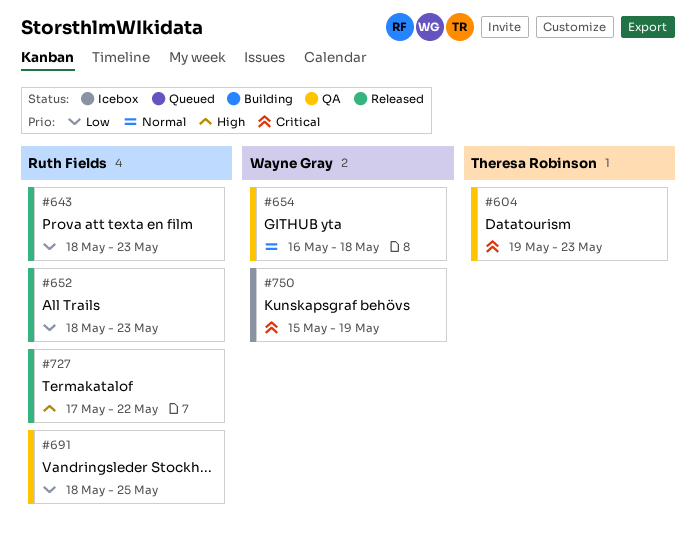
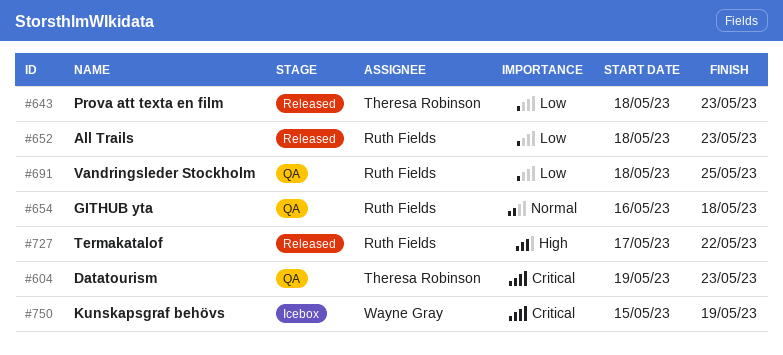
#643, owner: Ruth Fields -> Theresa Robinson
#654, owner: Wayne Gray -> Ruth Fields

